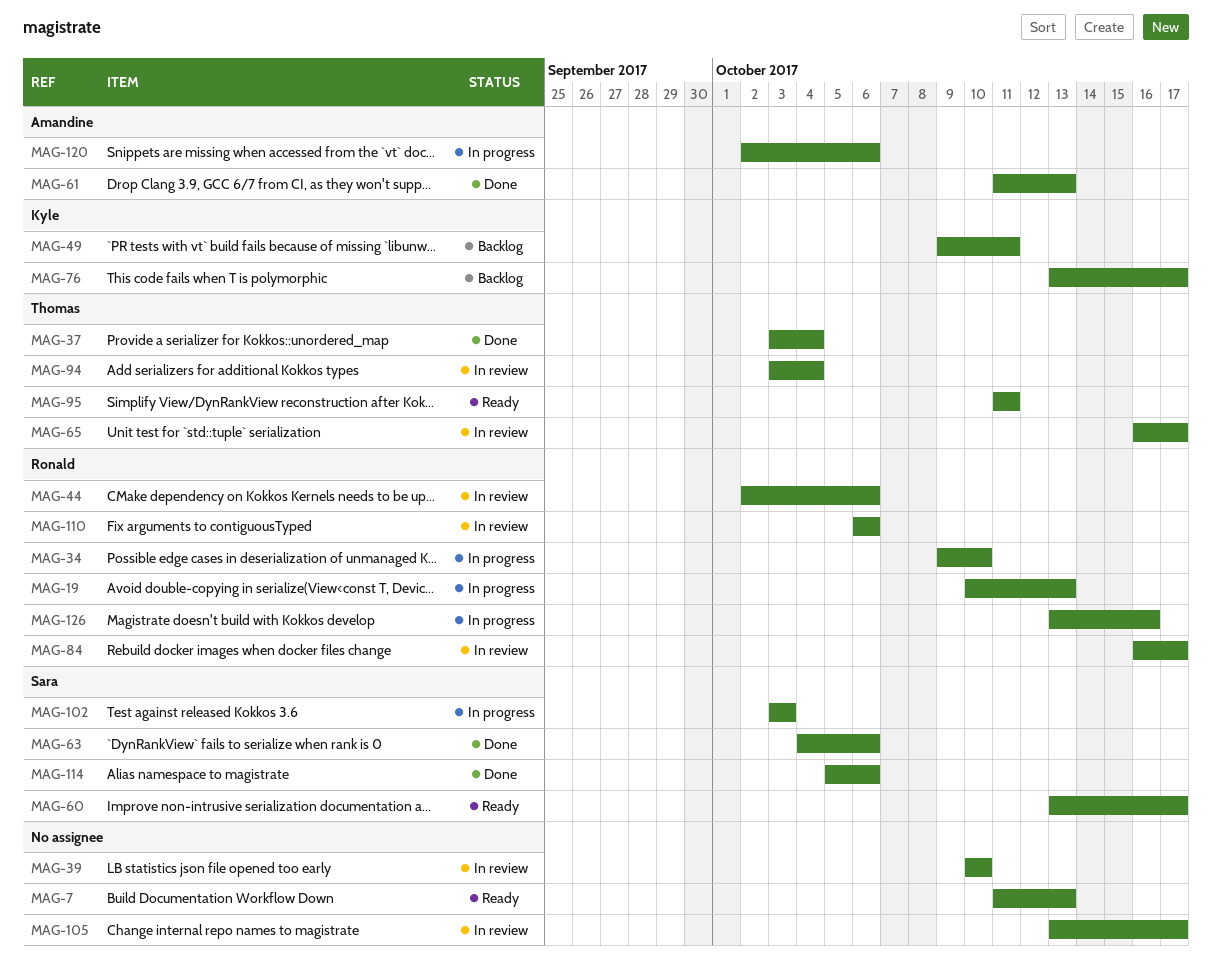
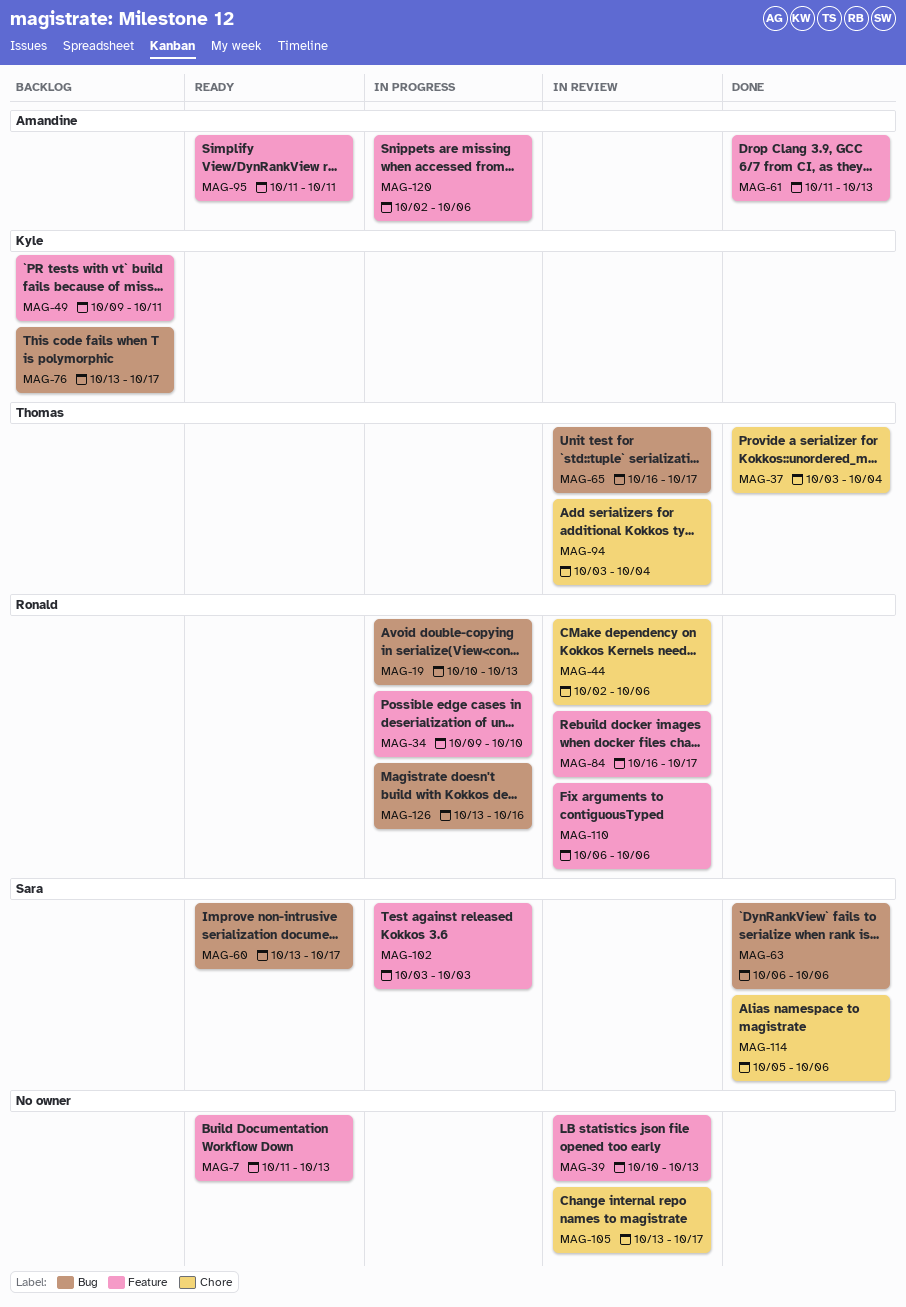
MAG-39, due: Oct 10 -> Oct 13
MAG-63, start: Oct 4 -> Oct 6
MAG-95, owner: Thomas -> Amandine

